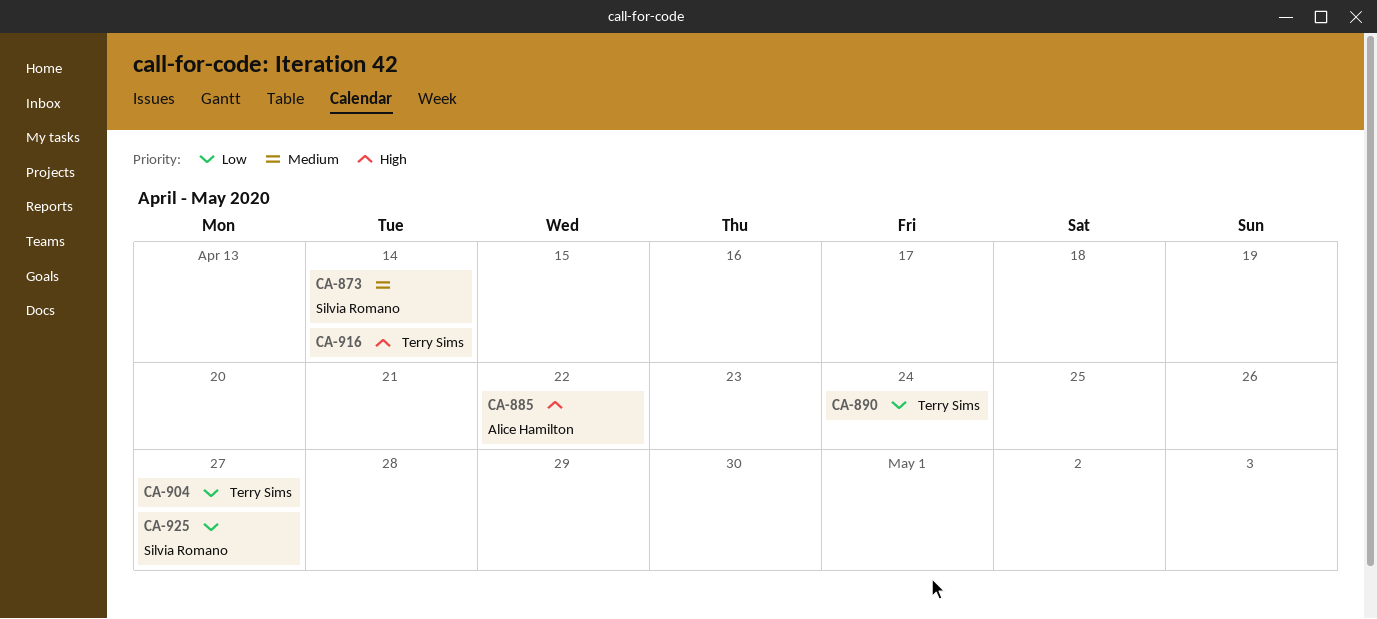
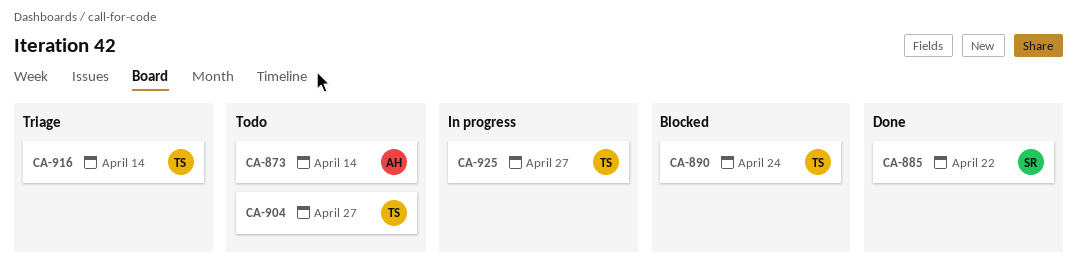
CA-873, owner: Silvia Romano -> Alice Hamilton
CA-885, owner: Alice Hamilton -> Silvia Romano
CA-925, owner: Silvia Romano -> Terry Sims

